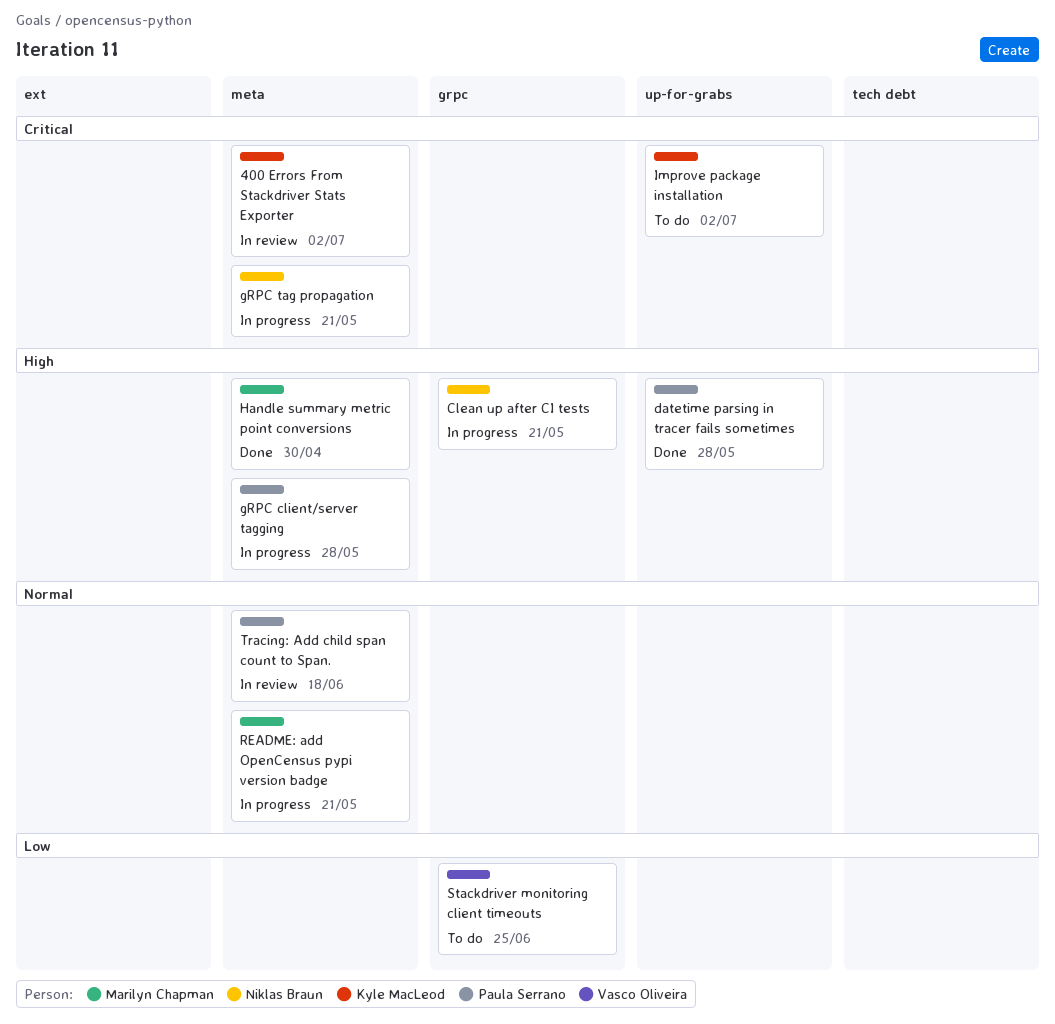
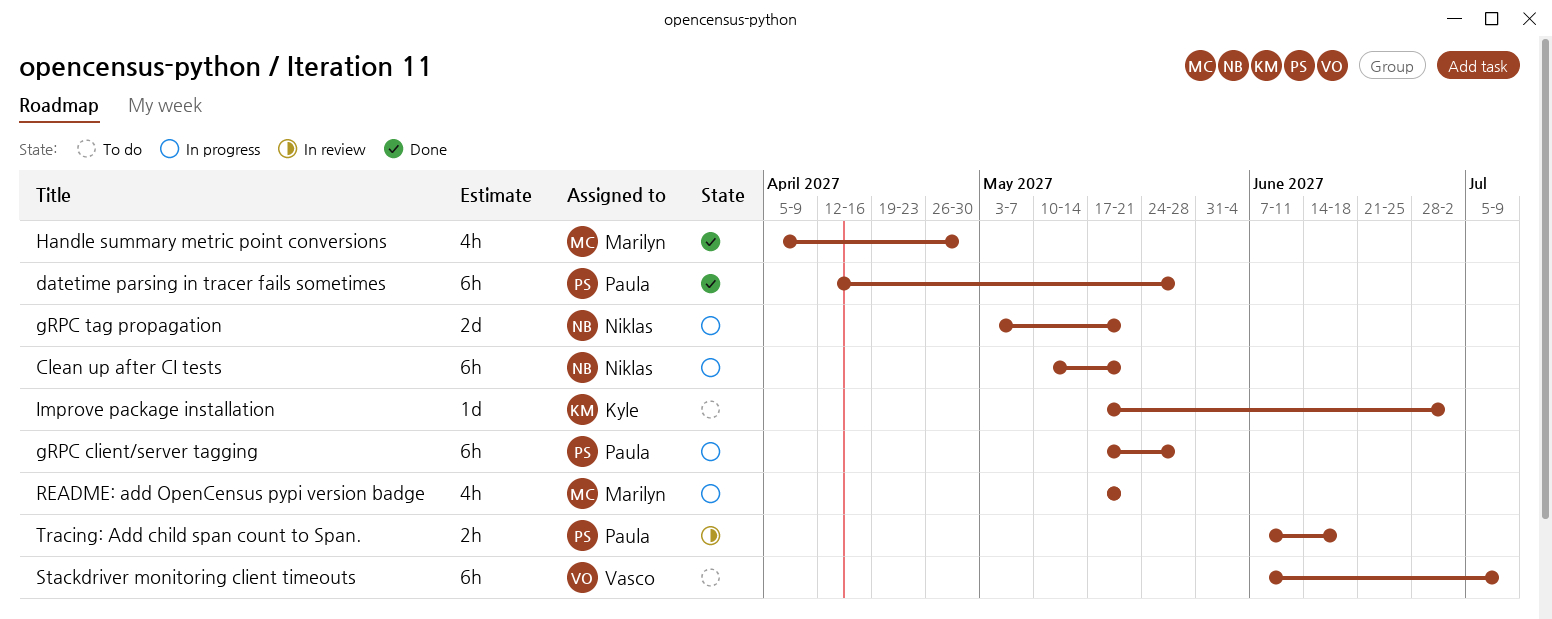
400 Errors From Stackdriver Stats Exporter: present -> none
Stackdriver monitoring client timeouts, due: Jun 25 -> Jul 9

